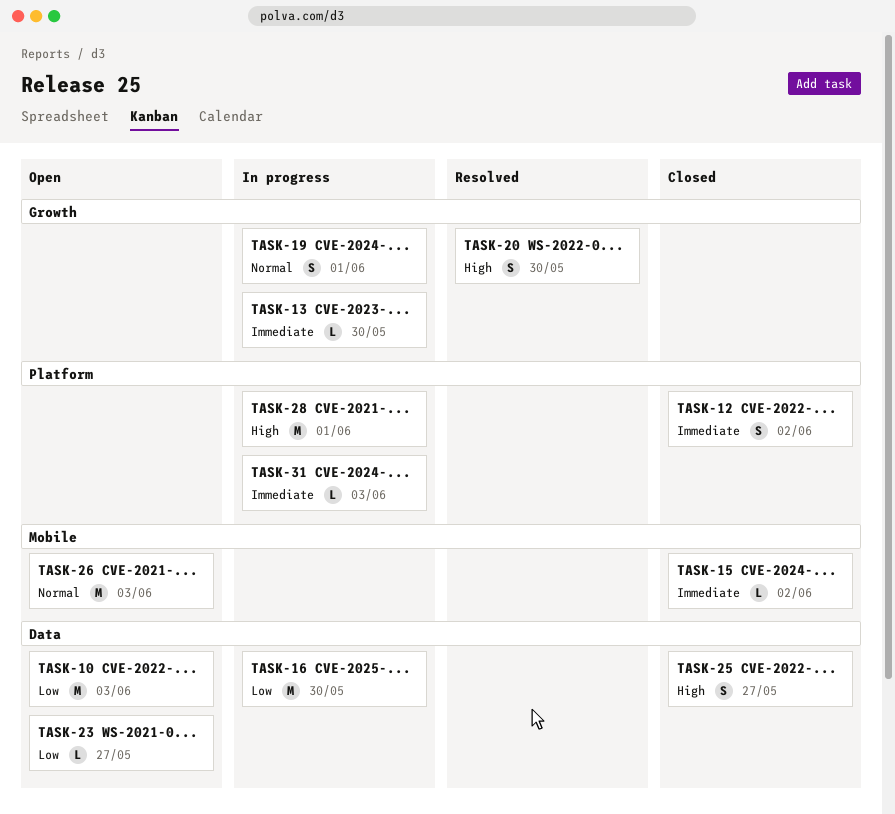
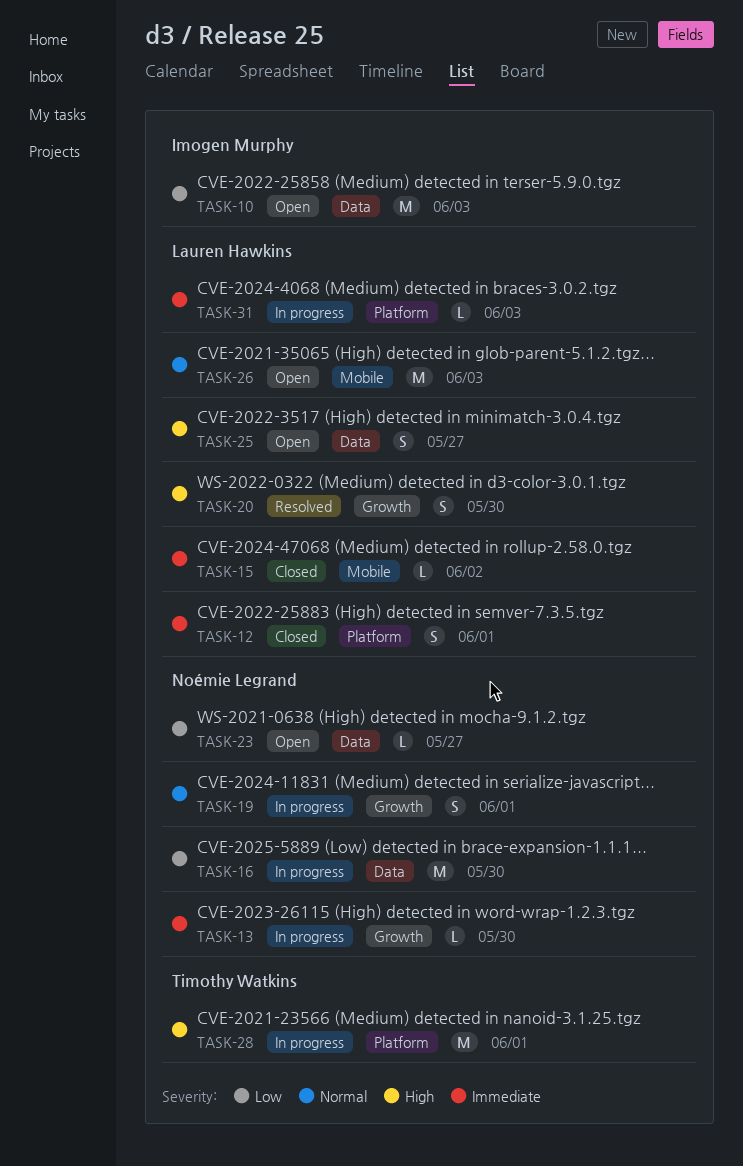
TASK-12, due: Jun 2 -> Jun 1
TASK-25, status: Closed -> Open

